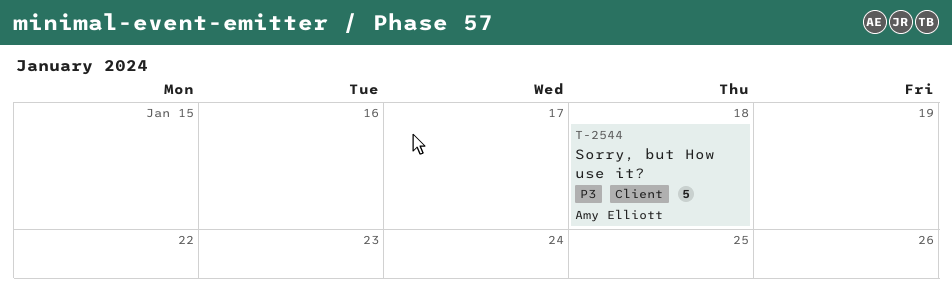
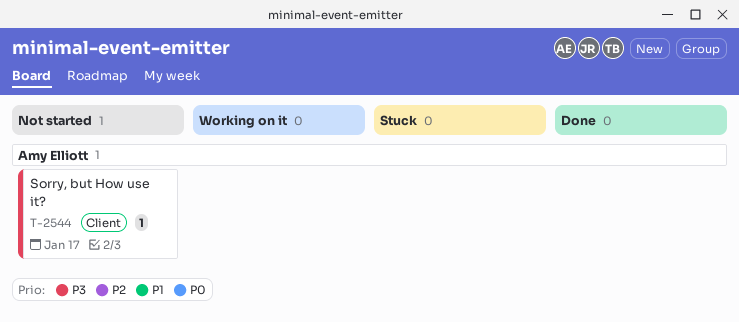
T-2544, estimate: 5 -> 1
T-2544, due: Jan 18 -> Jan 17

